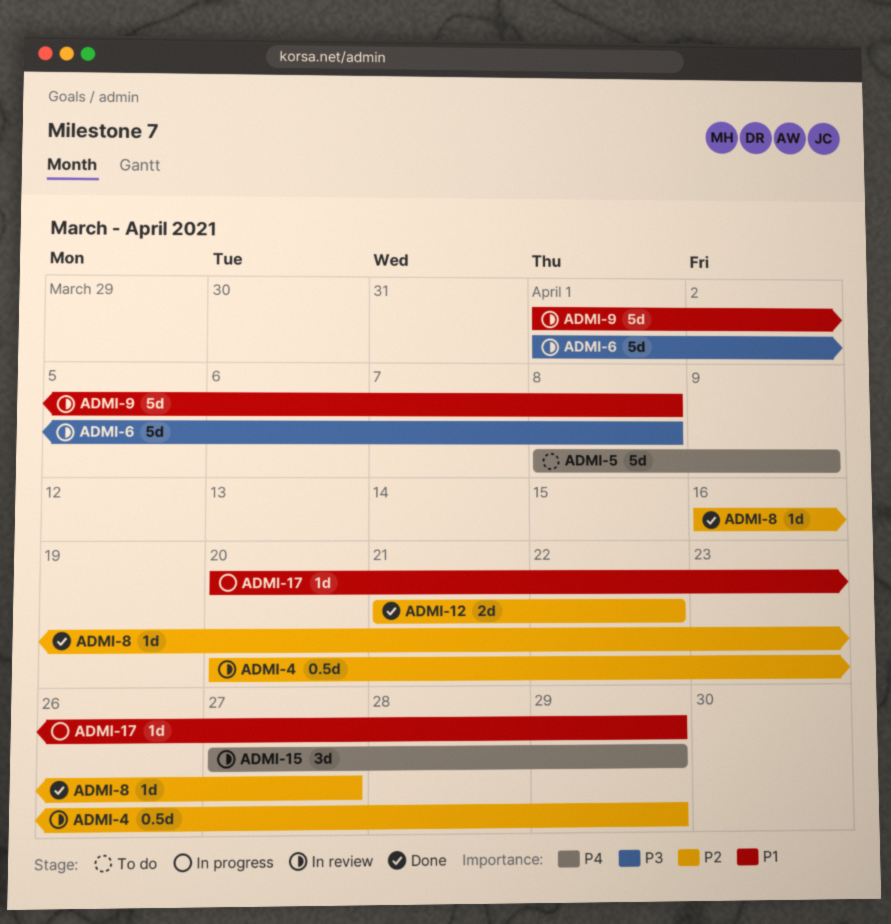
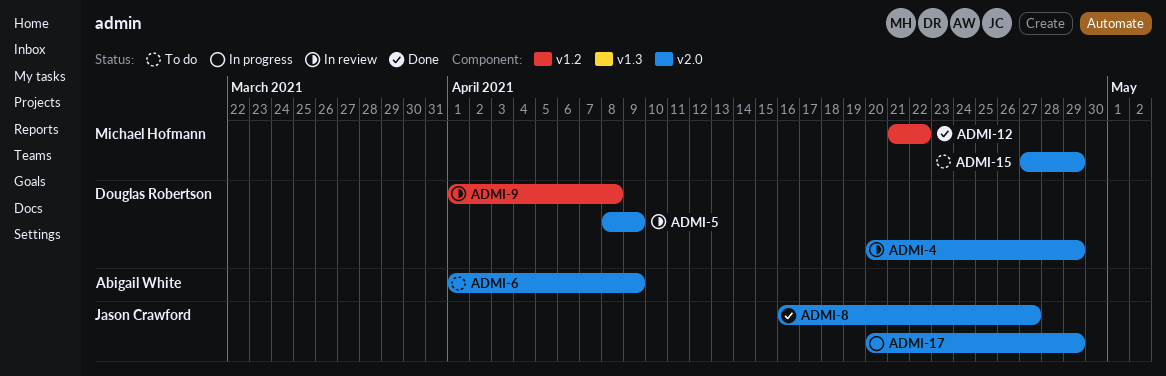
ADMI-5, status: To do -> In review
ADMI-6, status: In review -> To do
ADMI-6, due: Apr 8 -> Apr 9
ADMI-15, status: In review -> To do

